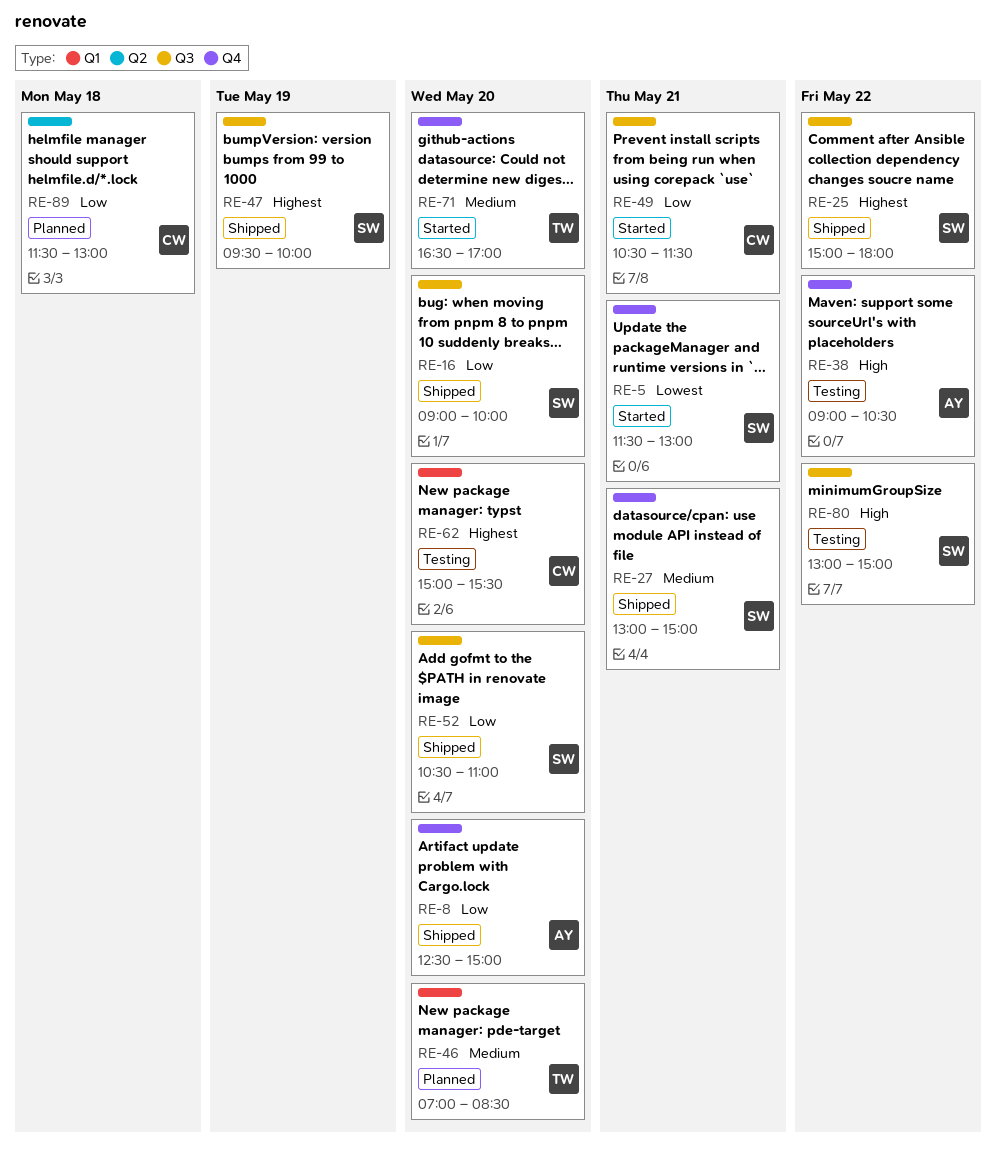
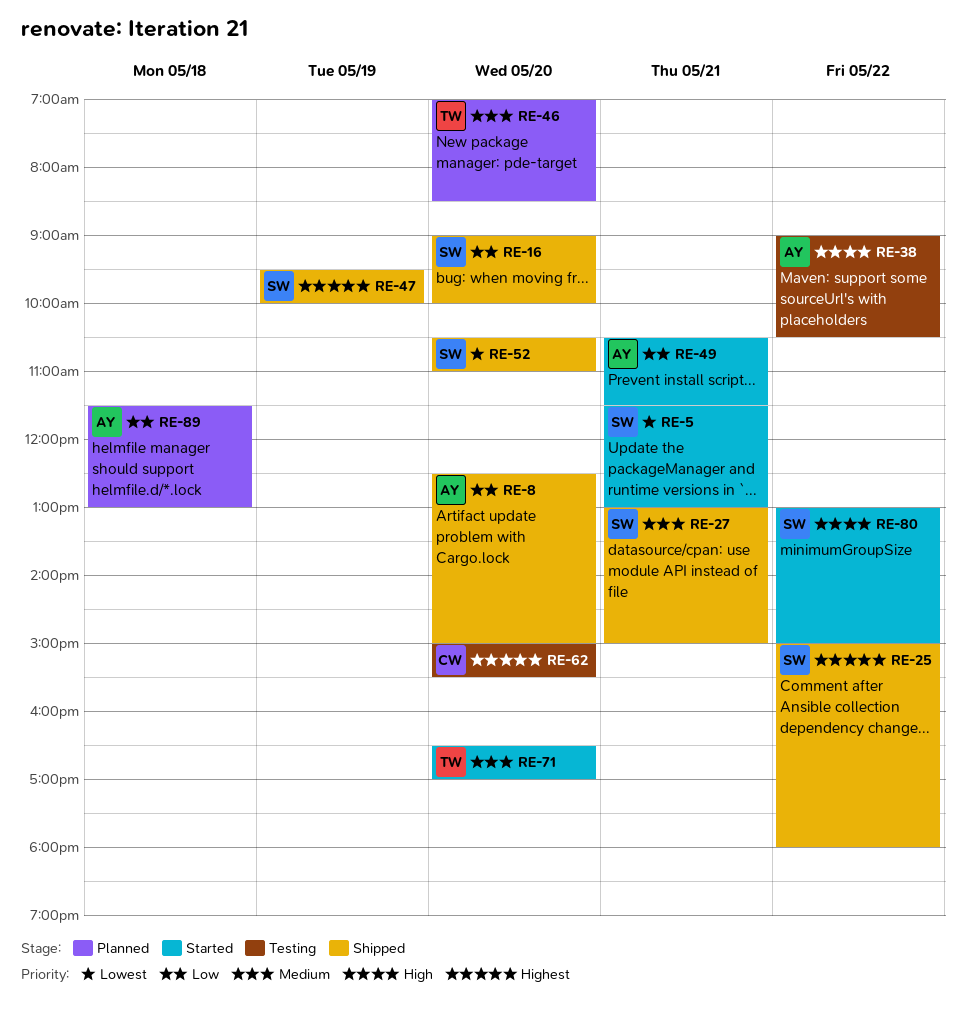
RE-49, owner: CW -> AY
RE-52, priority: Low -> Lowest
RE-80, status: Testing -> Started
RE-89, owner: CW -> AY

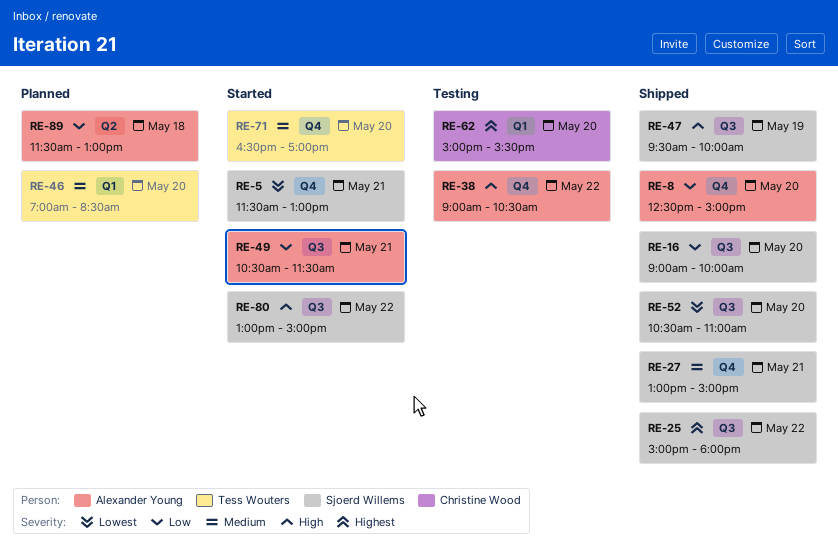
RE-47, priority: Highest -> High

